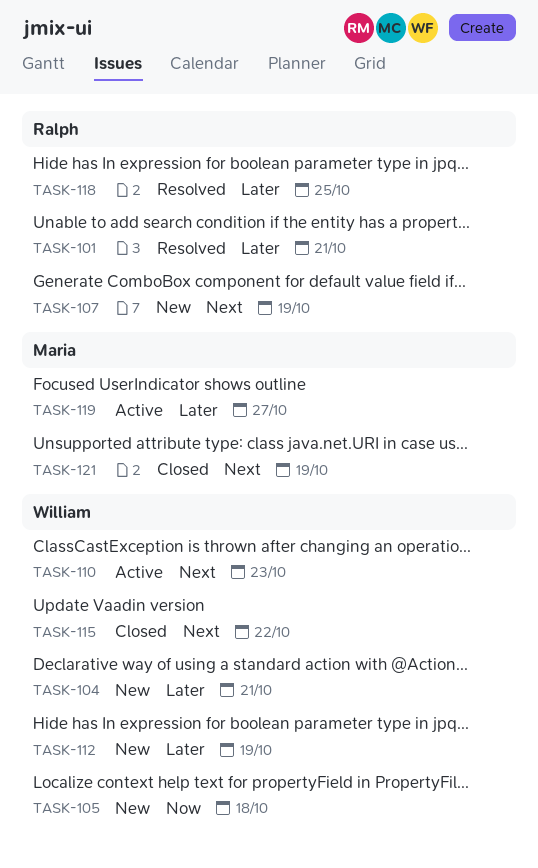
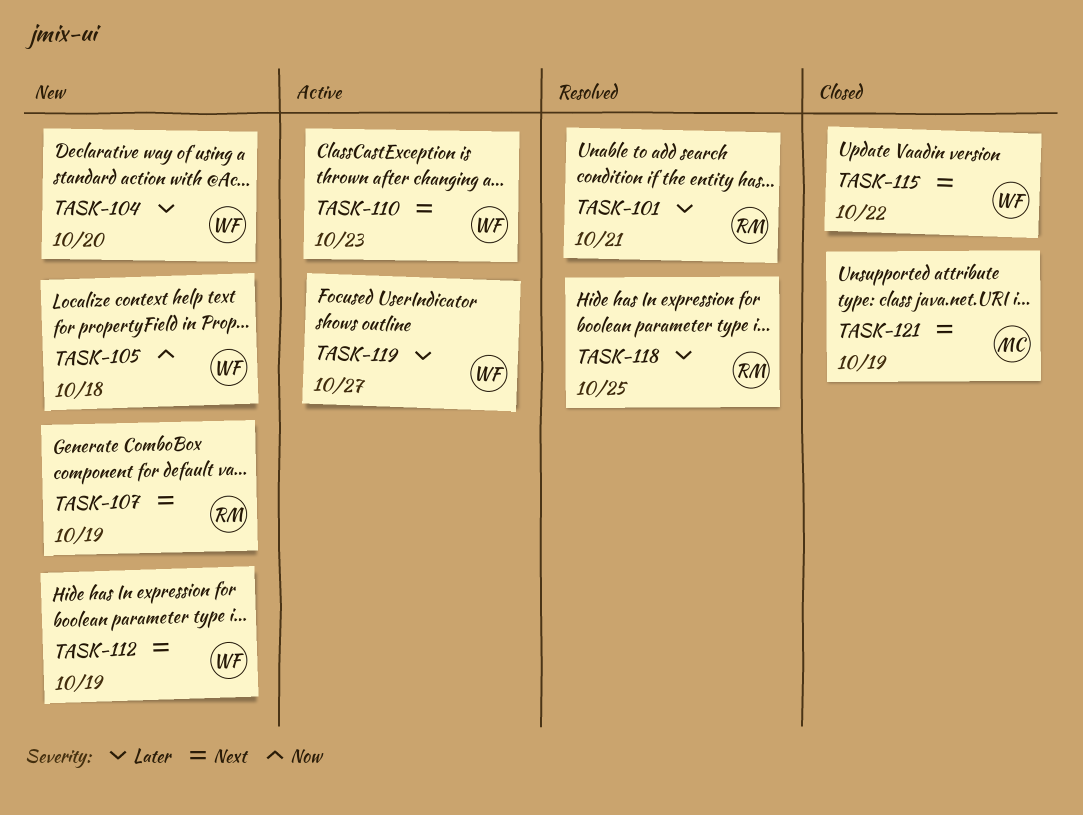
TASK-104, due: Oct 21 -> Oct 20
TASK-112, priority: Later -> Next
TASK-119, owner: Maria -> William

